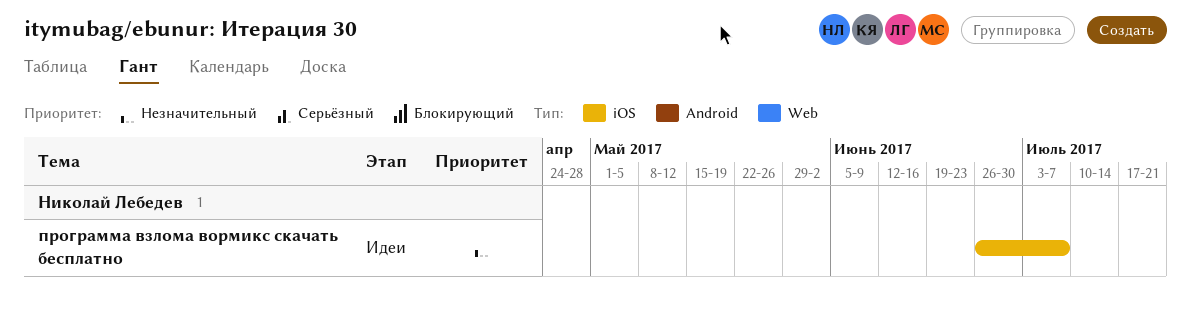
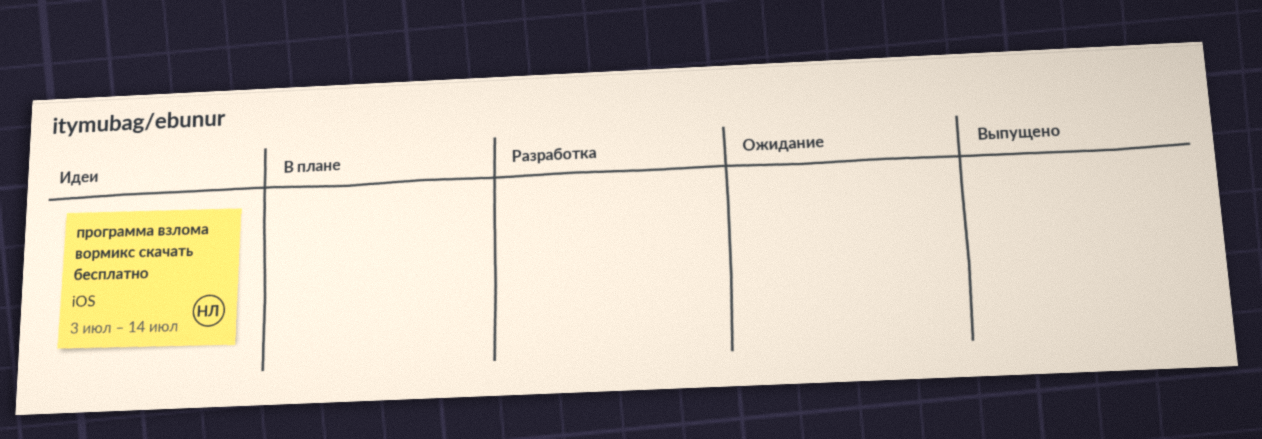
программа взлома вормикс скачать бесплатно, start: Jun 26 -> Jul 3
программа взлома вормикс скачать бесплатно, due: Jul 7 -> Jul 14

